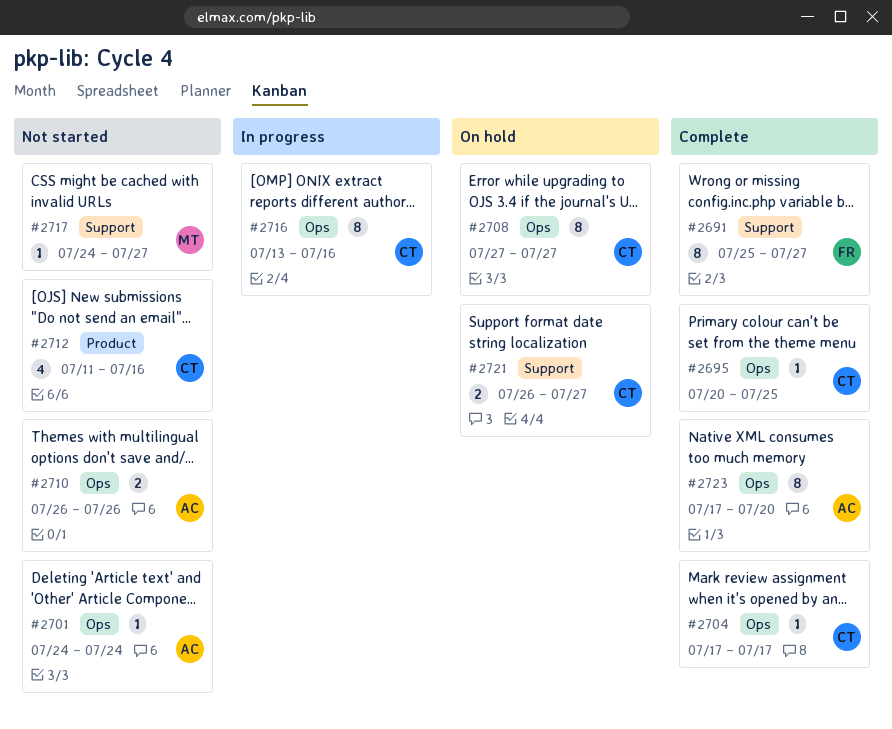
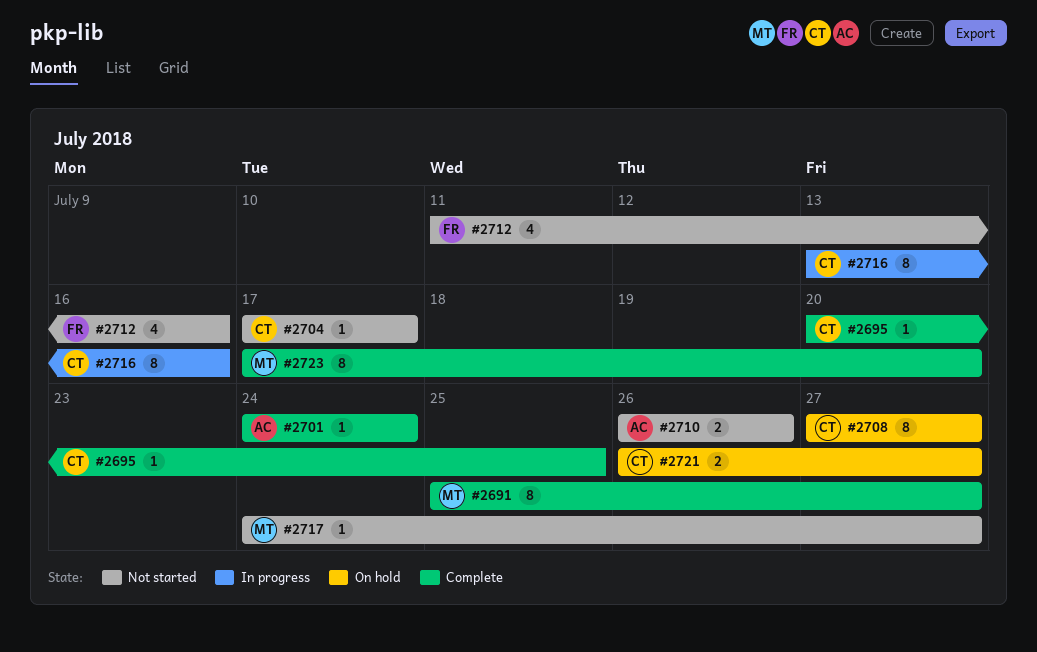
#2691, owner: FR -> MT
#2701, status: Not started -> Complete
#2704, status: Complete -> Not started
#2712, owner: CT -> FR
#2723, owner: AC -> MT

